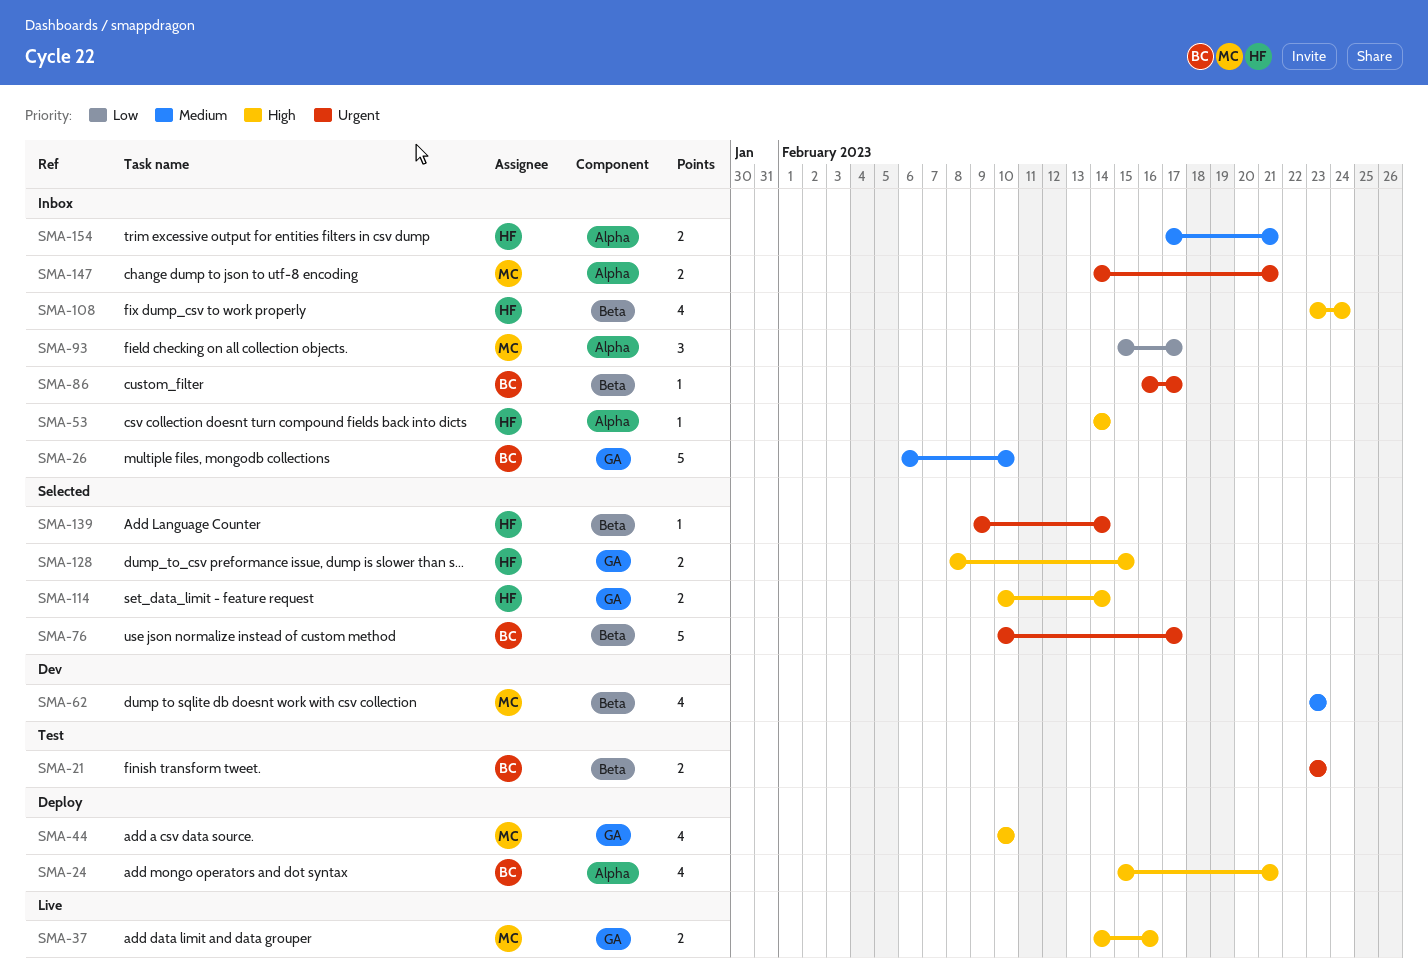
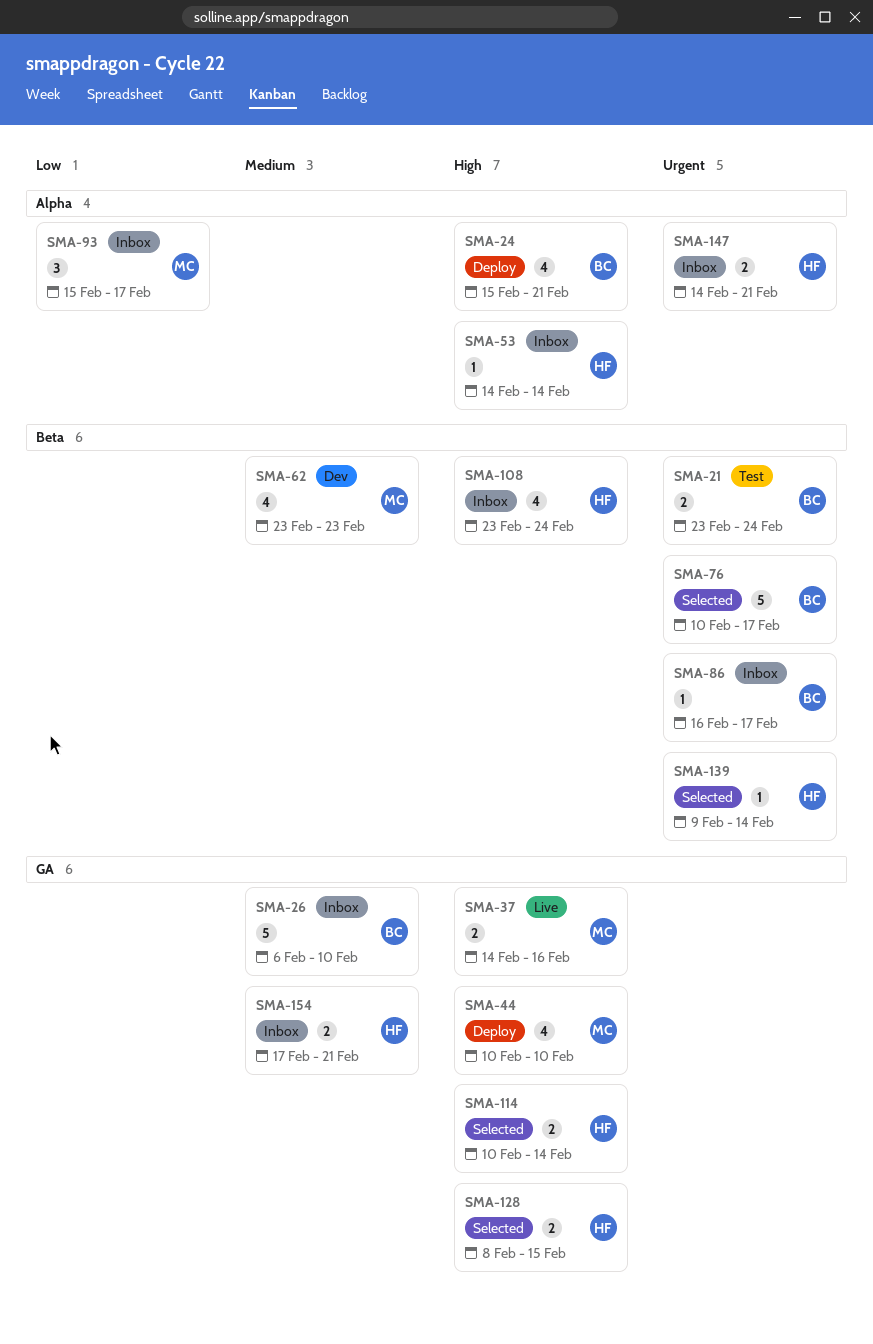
SMA-21, due: Feb 23 -> Feb 24
SMA-147, owner: MC -> HF
SMA-154, label: Alpha -> GA

